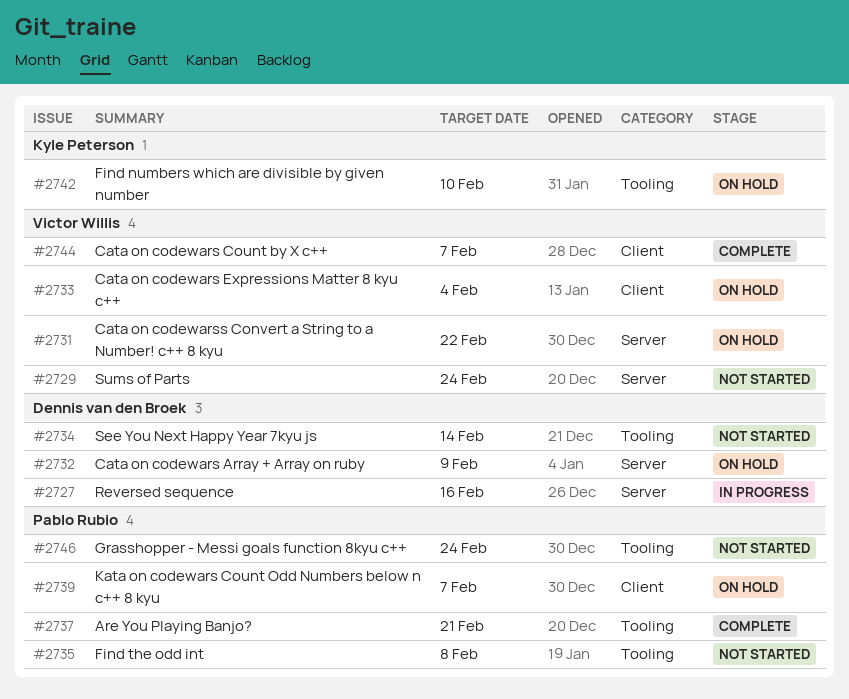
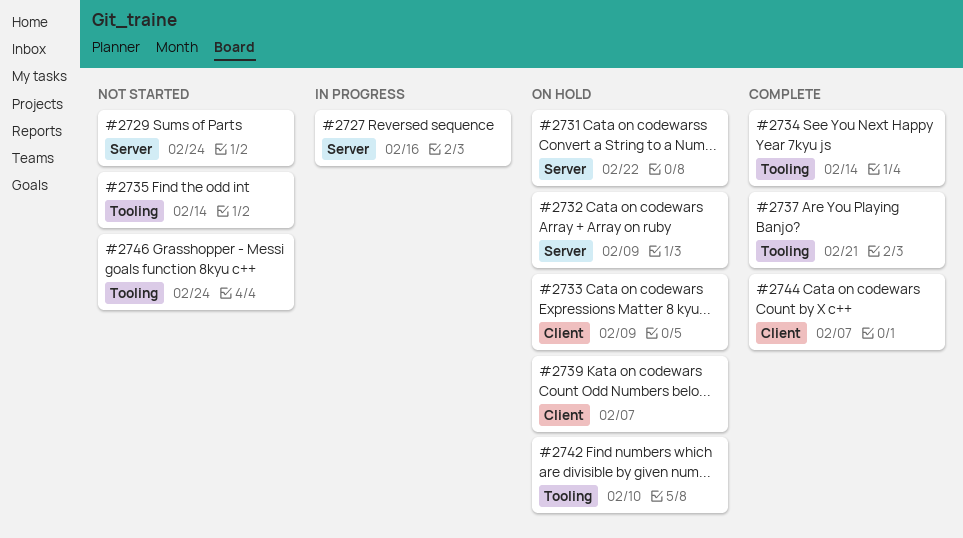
#2733, due: Feb 4 -> Feb 9
#2734, status: Not started -> Complete
#2735, due: Feb 8 -> Feb 14

